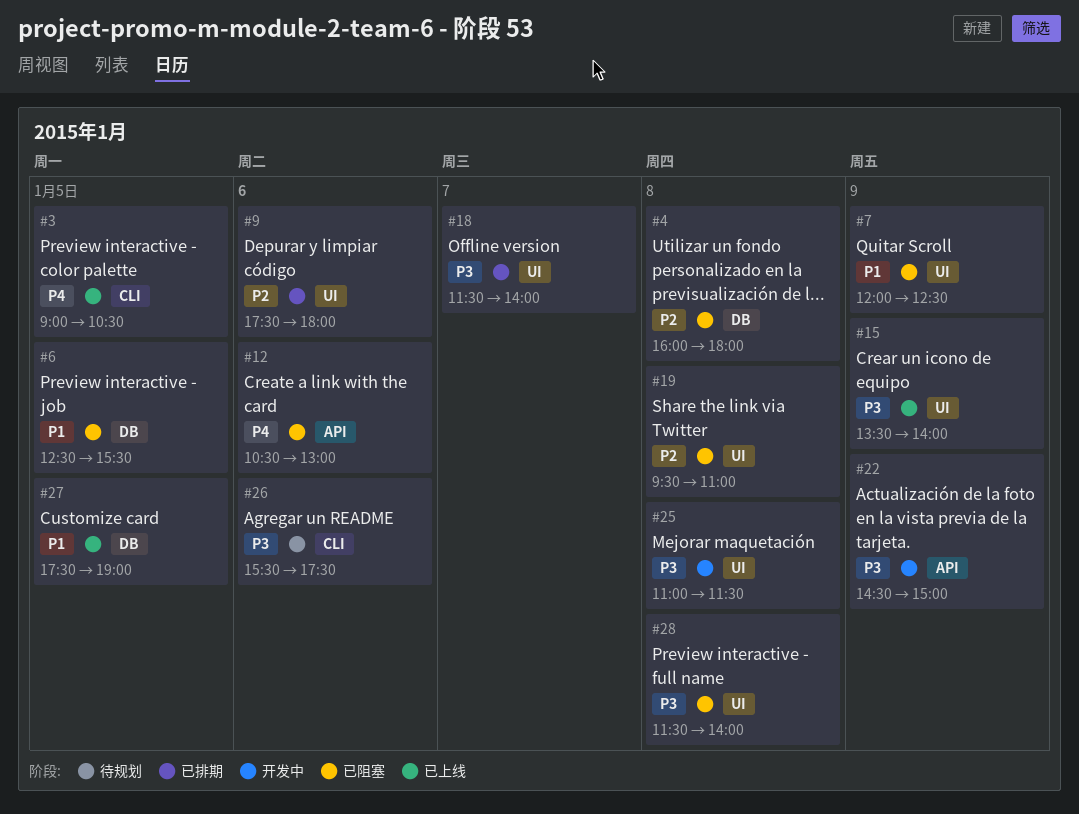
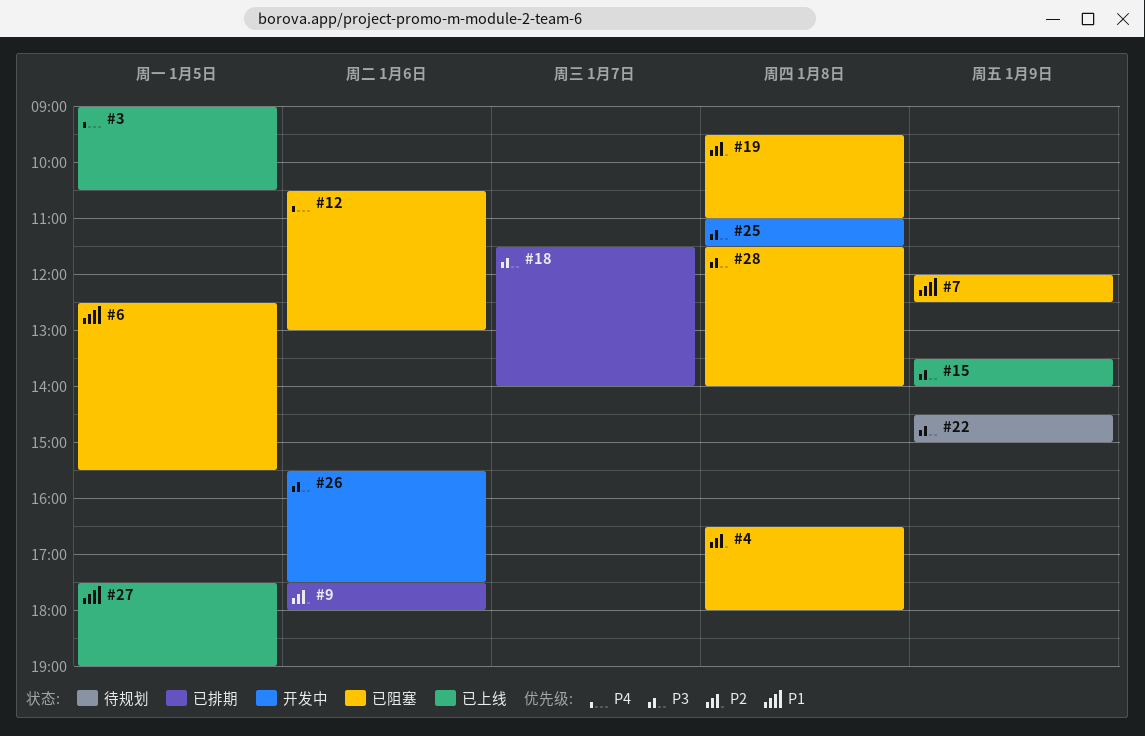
#4, begins: 16:00 -> 16:30
#22, status: 开发中 -> 待规划
#26, status: 待规划 -> 开发中

